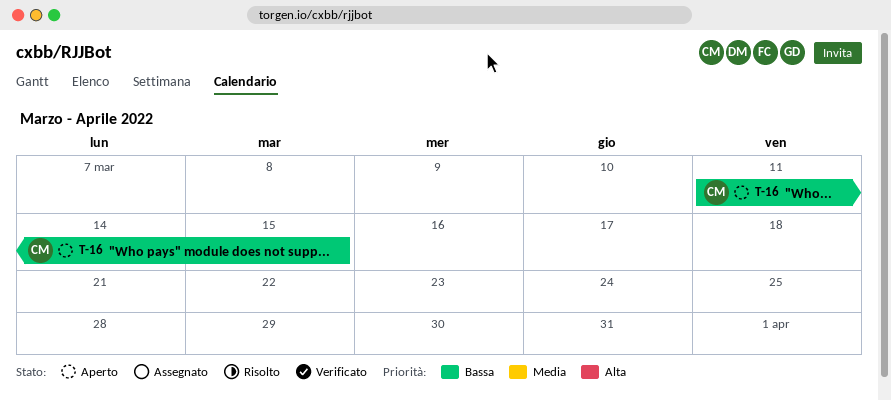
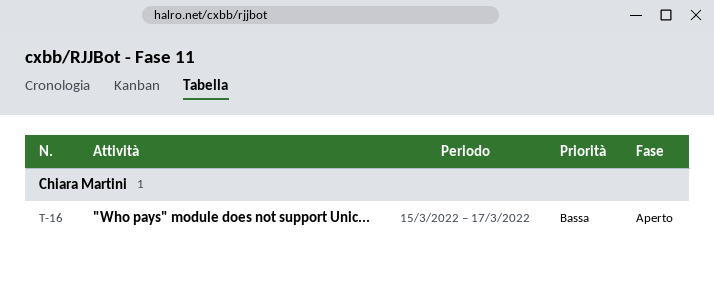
T-16, start: Mar 11 -> Mar 15
T-16, due: Mar 15 -> Mar 17

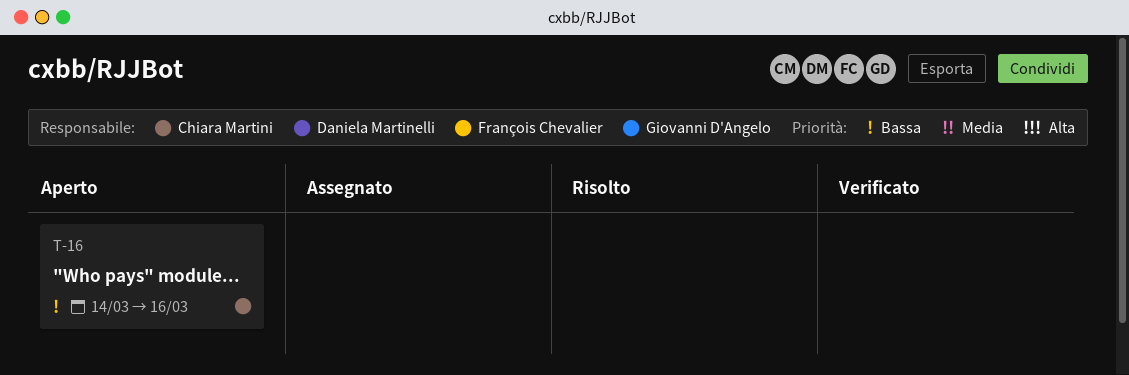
T-16, start: Mar 15 -> Mar 14
T-16, due: Mar 17 -> Mar 16

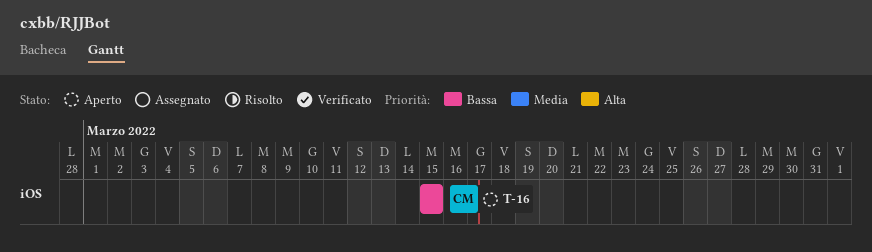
T-16, start: Mar 14 -> Mar 15
T-16, due: Mar 16 -> Mar 15

